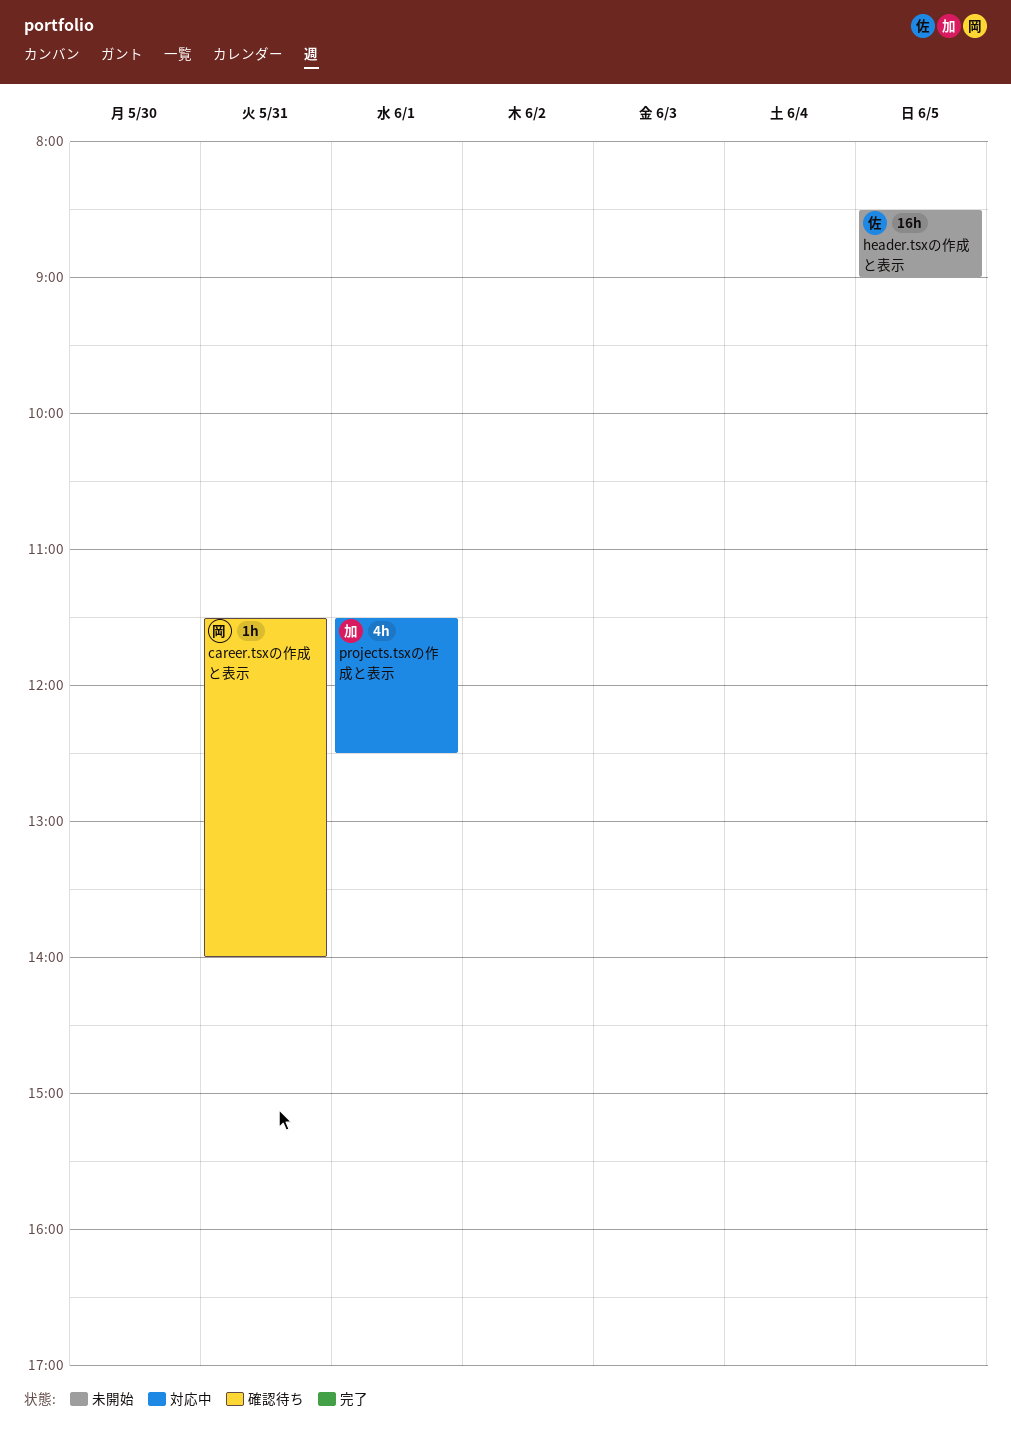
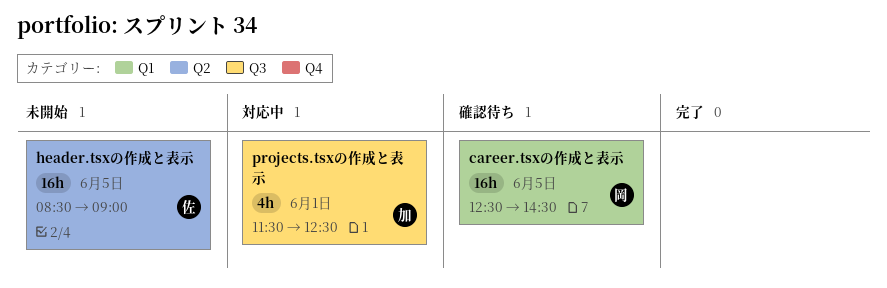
career.tsxの作成と表示, estimate: 1h -> 16h
career.tsxの作成と表示, day: May 31 -> Jun 5
career.tsxの作成と表示, begins: 11:30 -> 12:30
career.tsxの作成と表示, ends: 14:00 -> 14:30

